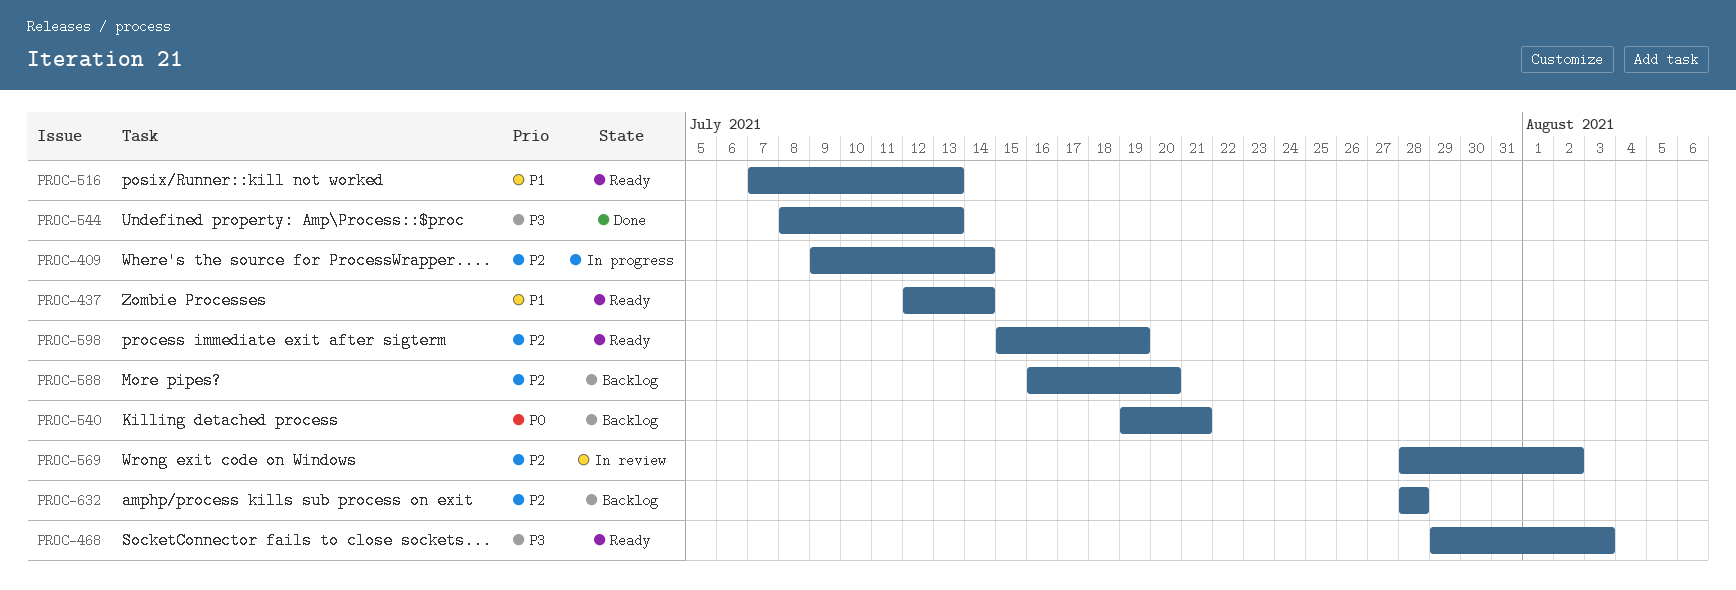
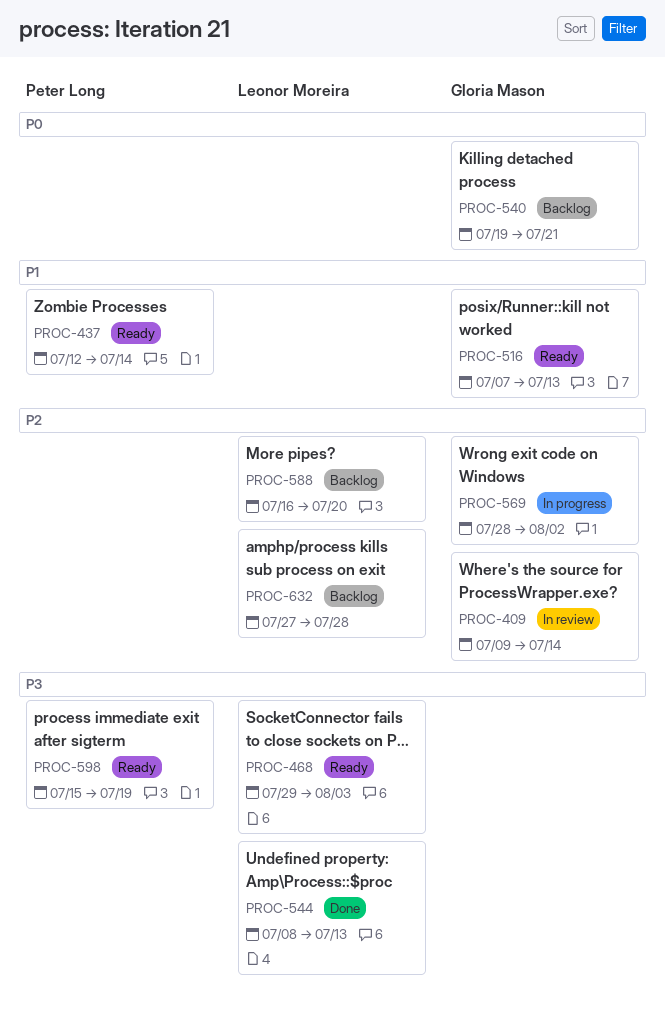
PROC-409, status: In progress -> In review
PROC-569, status: In review -> In progress
PROC-598, priority: P2 -> P3
PROC-632, start: Jul 28 -> Jul 27

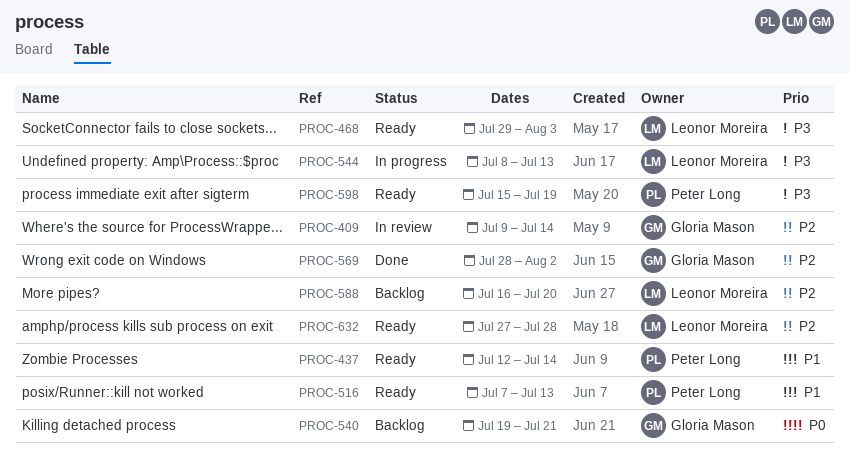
PROC-516, owner: Gloria Mason -> Peter Long
PROC-544, status: Done -> In progress
PROC-569, status: In progress -> Done
PROC-632, status: Backlog -> Ready

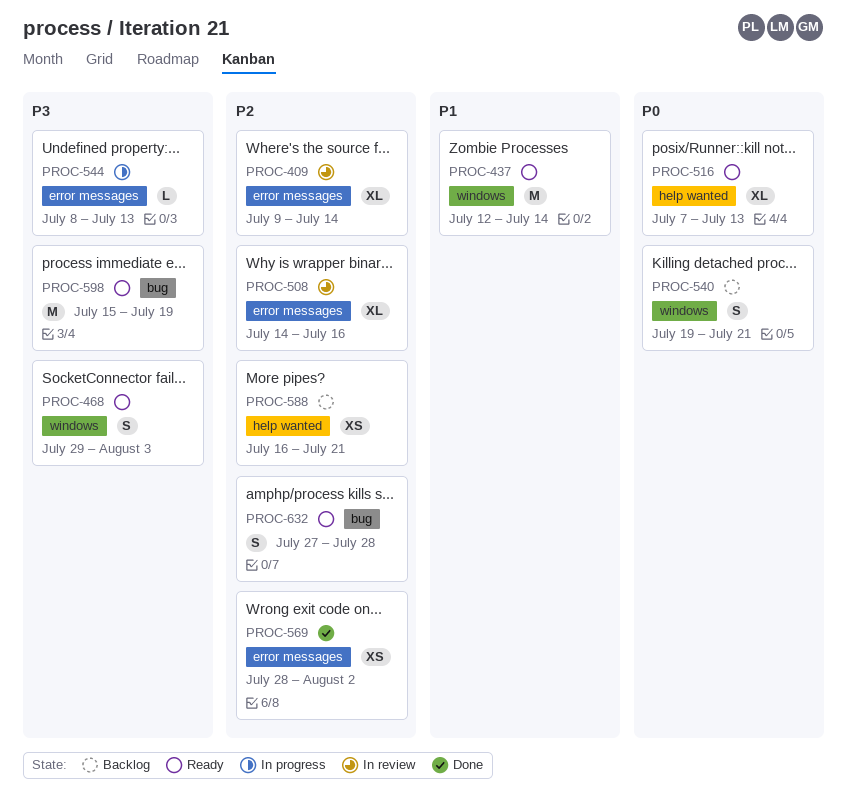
PROC-508: none -> present
PROC-516, priority: P1 -> P0
PROC-588, due: Jul 20 -> Jul 21

